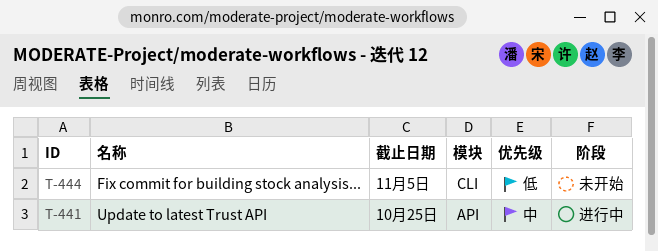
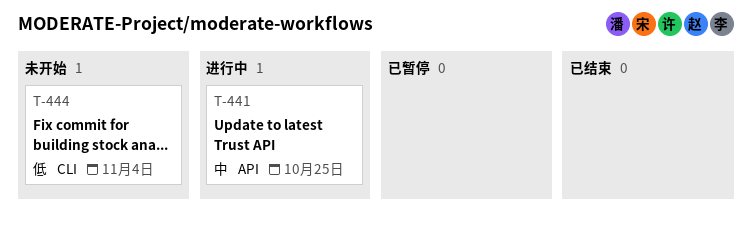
T-444, due: Nov 5 -> Nov 4

